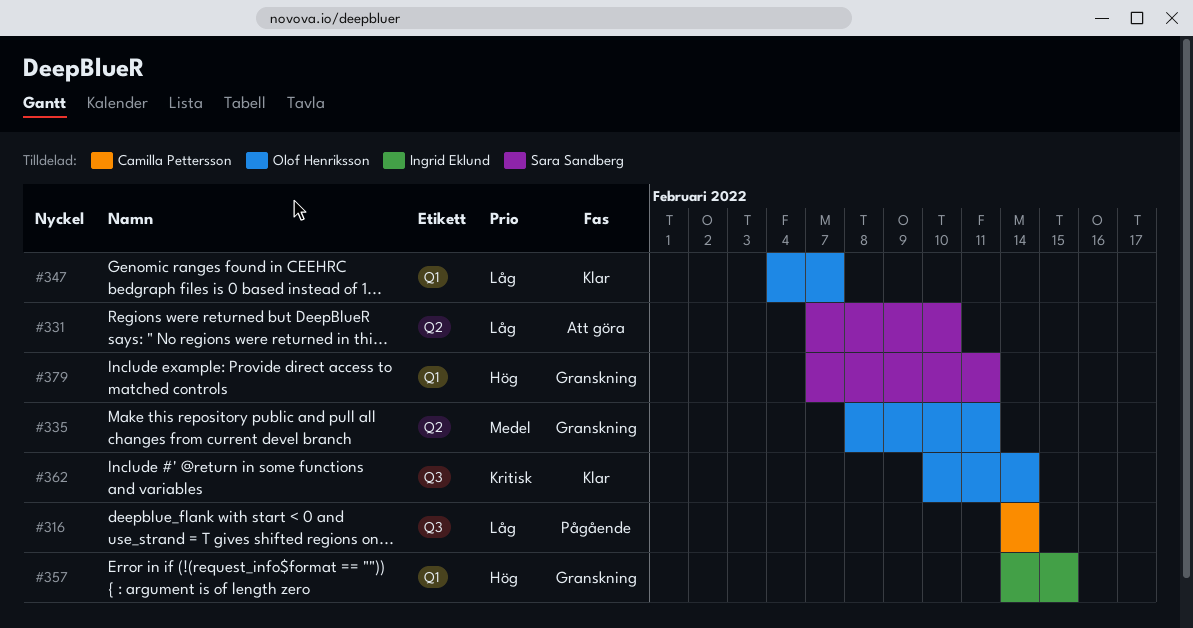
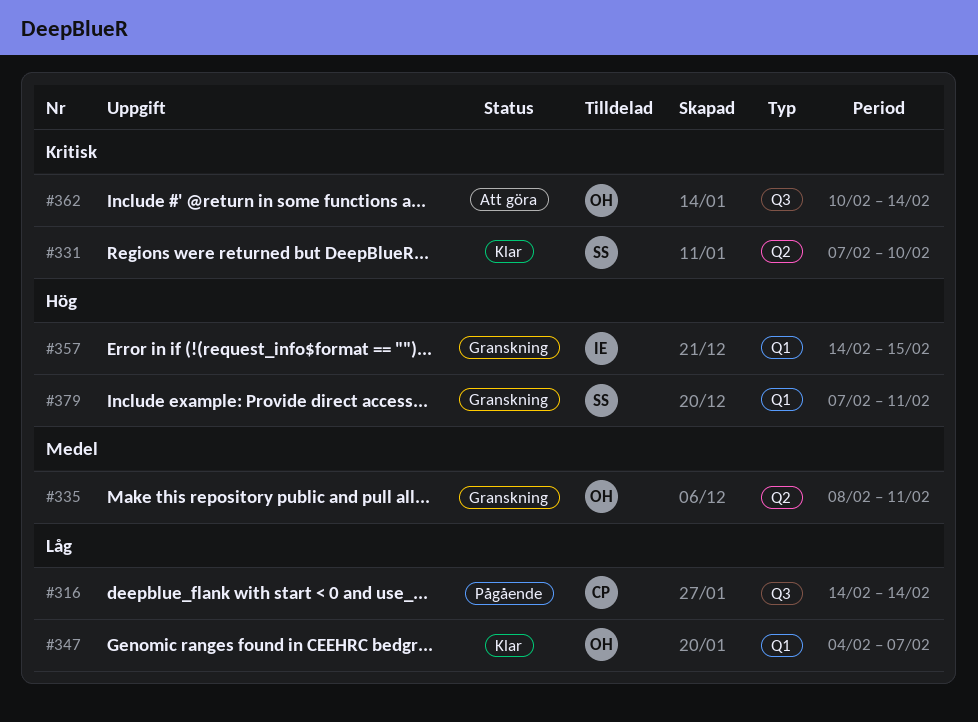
#331, status: Att göra -> Klar
#331, priority: Låg -> Kritisk
#362, status: Klar -> Att göra

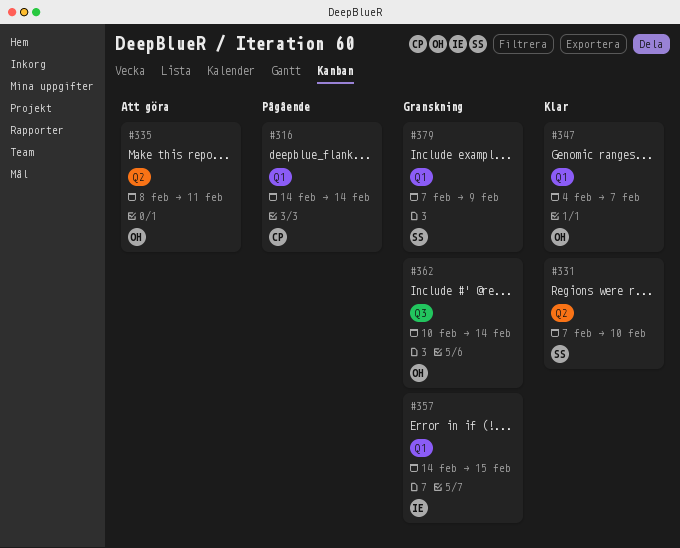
#316, label: Q3 -> Q1
#335, status: Granskning -> Att göra
#362, status: Att göra -> Granskning
#379, due: Feb 11 -> Feb 9

